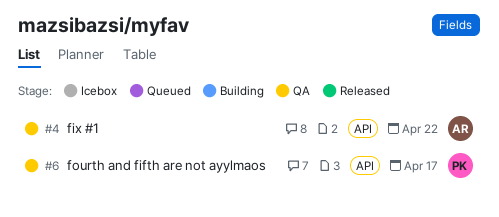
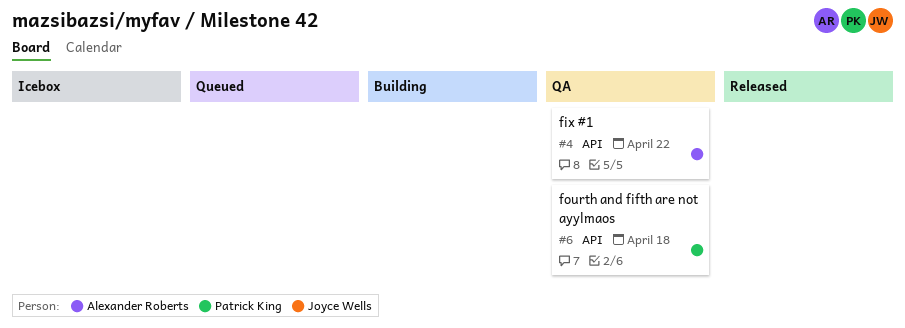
#6, due: Apr 17 -> Apr 18

